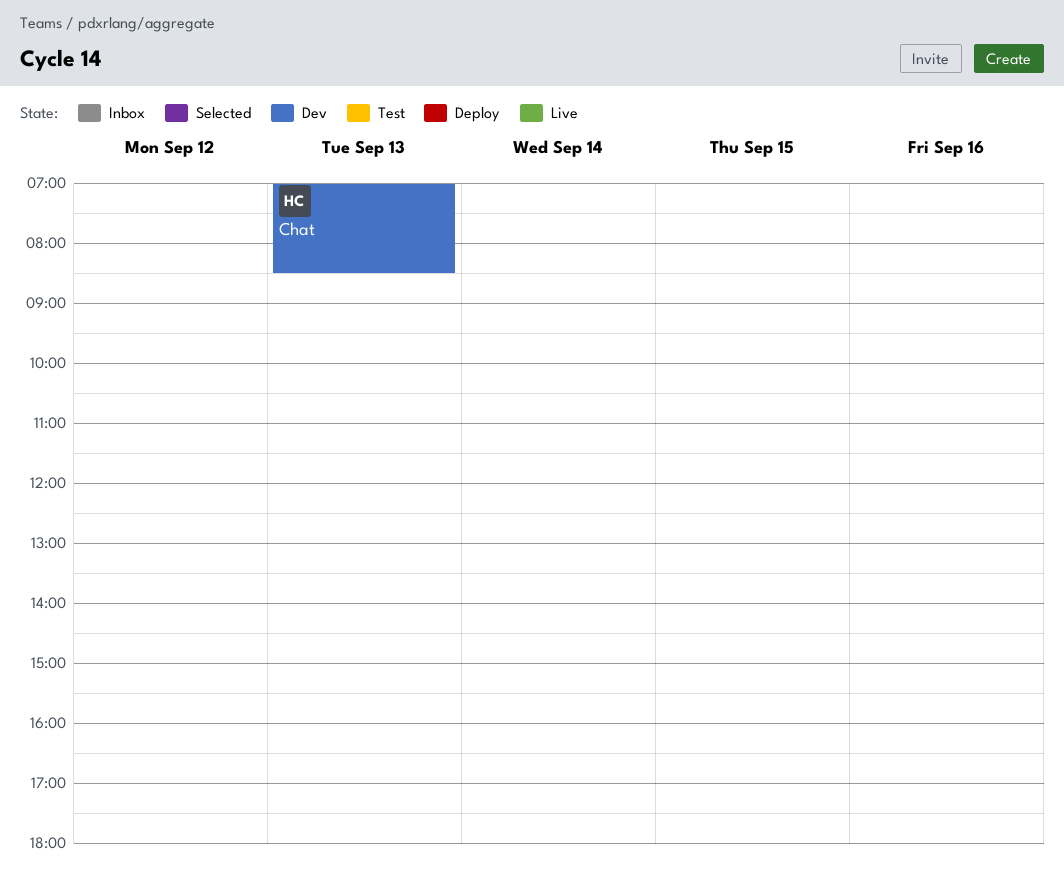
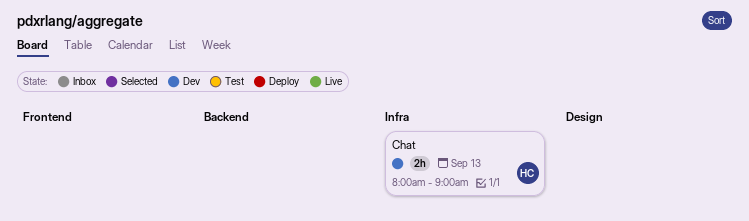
Chat, begins: 07:00 -> 08:00
Chat, ends: 08:30 -> 09:00

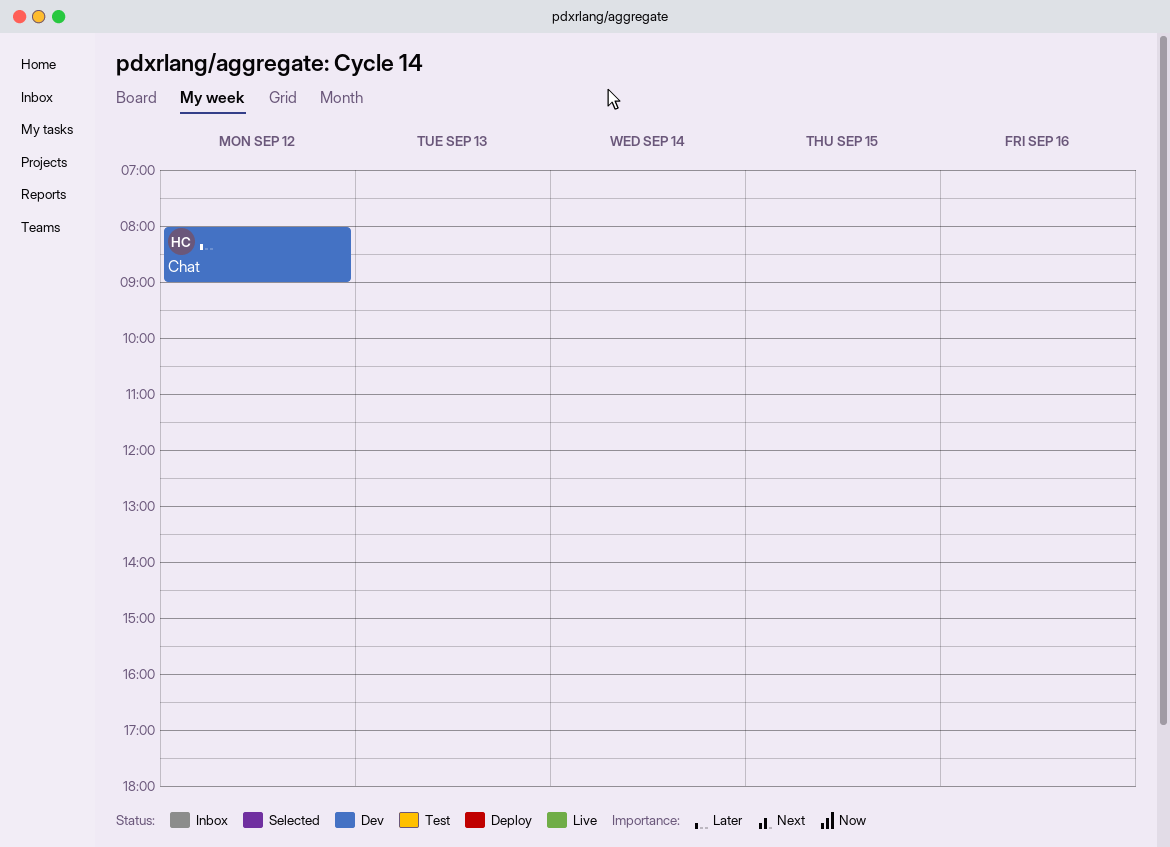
Chat, day: Sep 13 -> Sep 12

